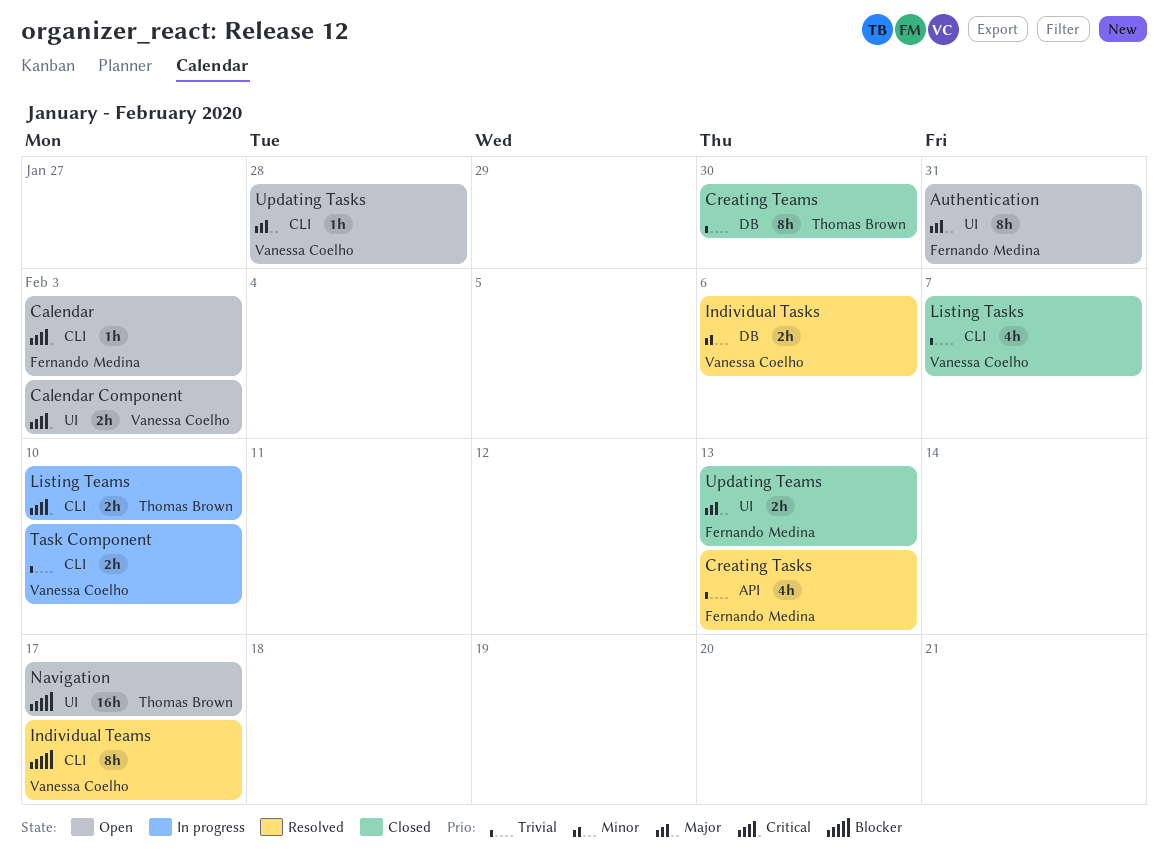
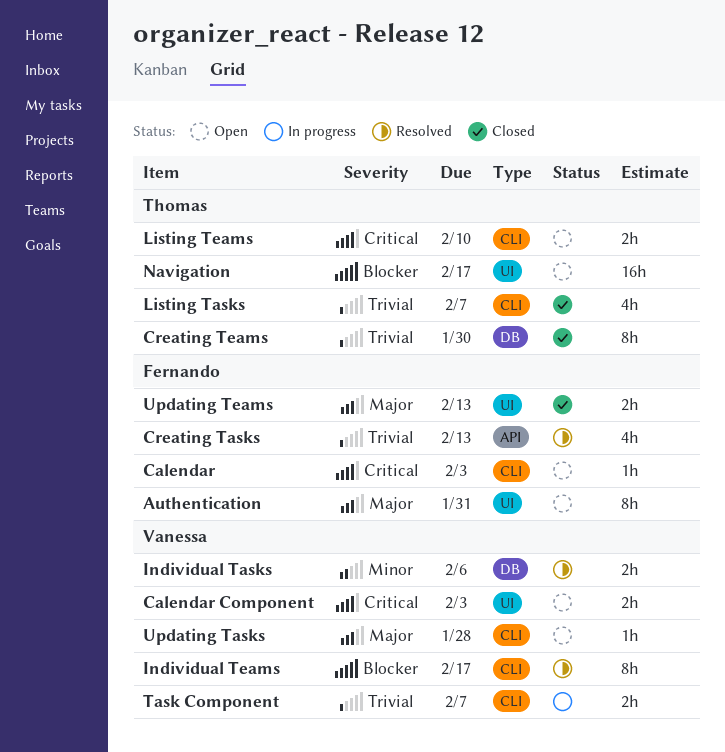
Listing Tasks, owner: Vanessa Coelho -> Thomas Brown
Listing Teams, status: In progress -> Open
Task Component, due: Feb 10 -> Feb 7

